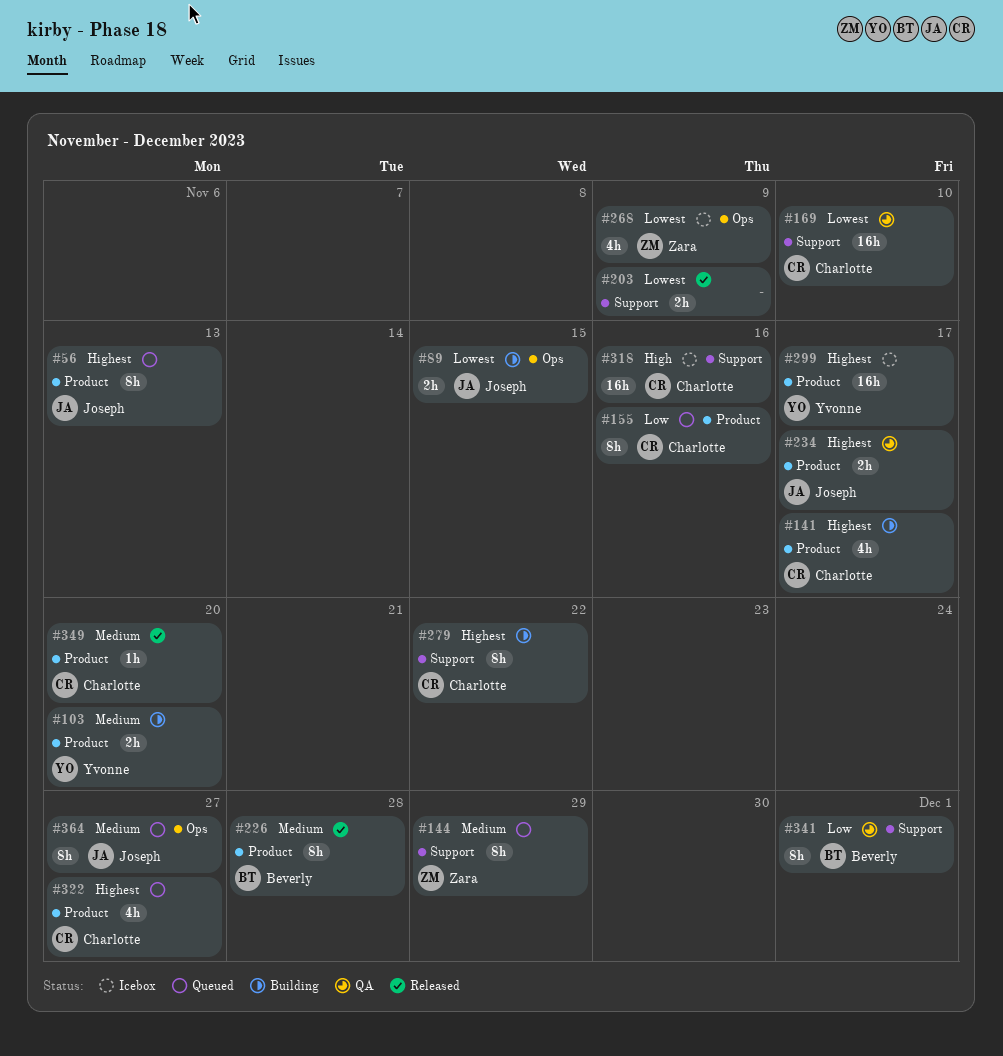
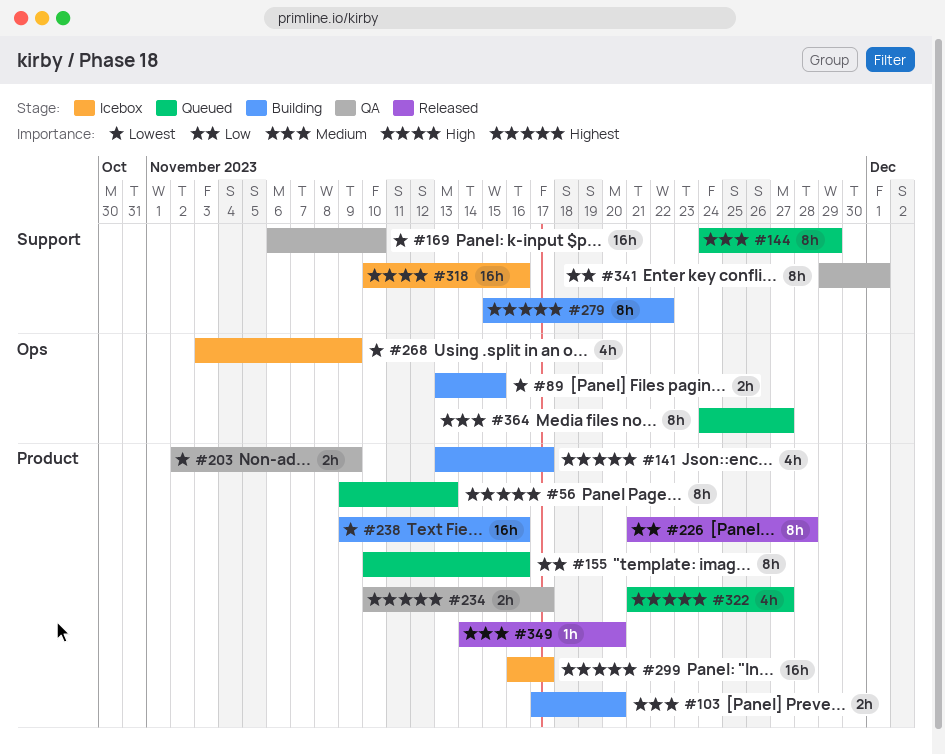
#203, status: Released -> QA
#203, label: Support -> Product
#226, priority: Medium -> Low
#238: none -> present

